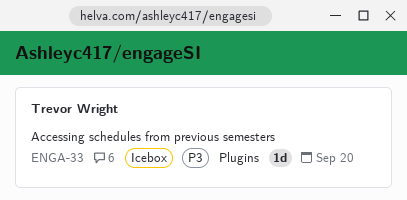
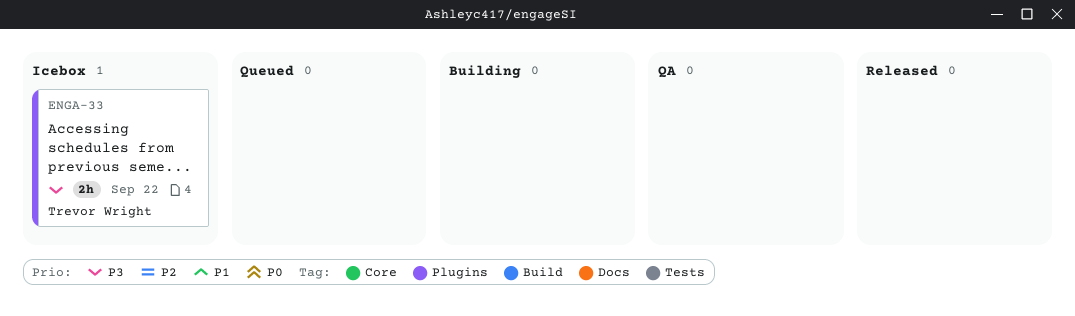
ENGA-33, estimate: 1d -> 2h
ENGA-33, due: Sep 20 -> Sep 22

